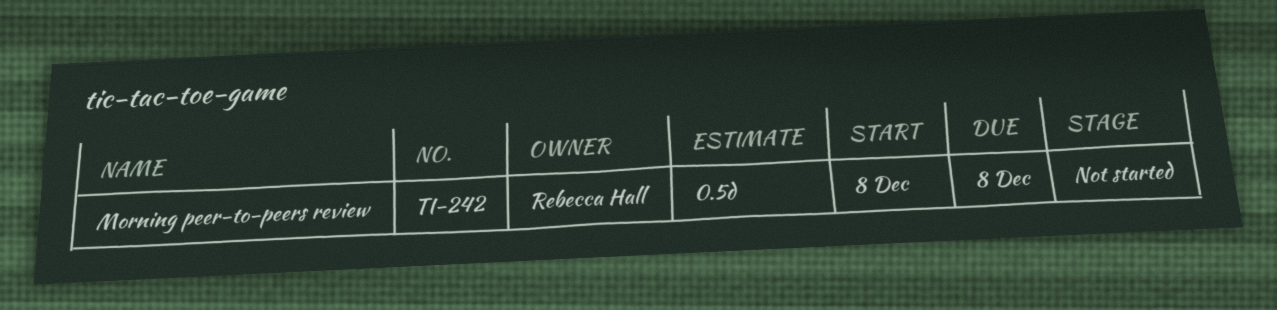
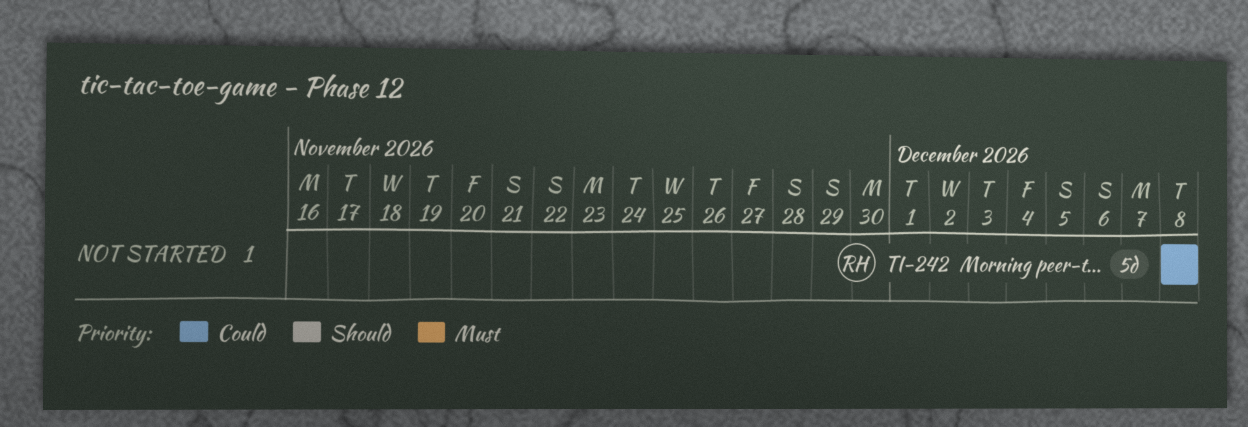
TI-242, estimate: 0.5d -> 5d

